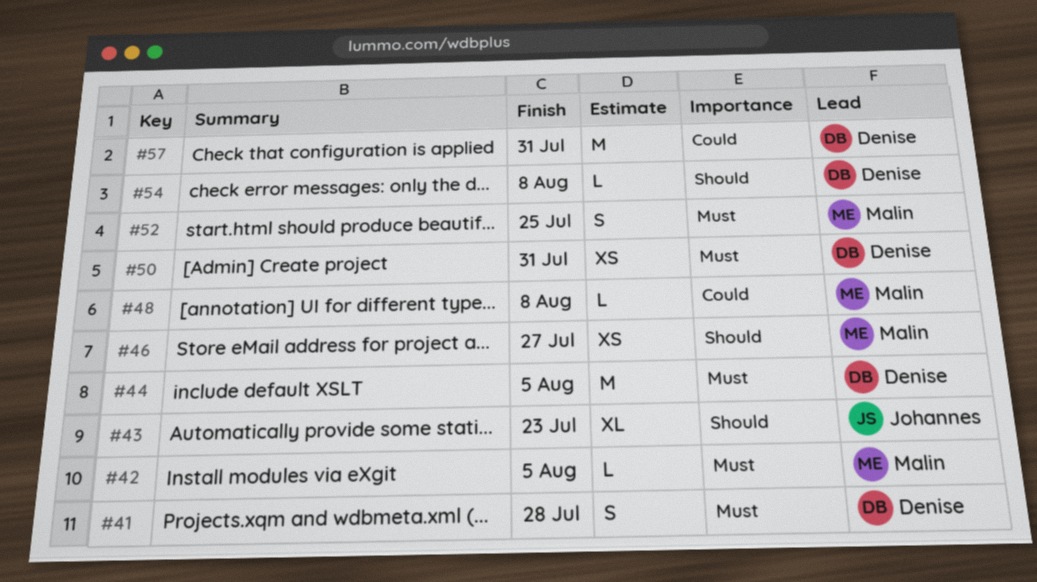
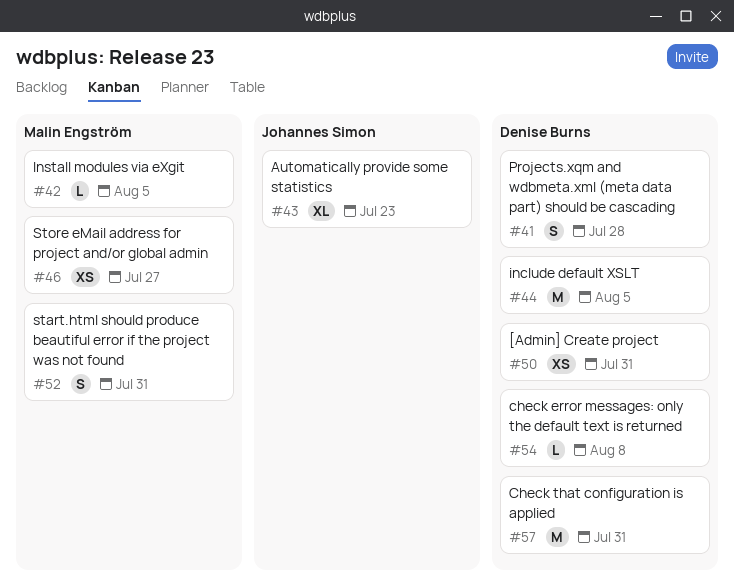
#48: present -> none
#52, due: Jul 25 -> Jul 31

